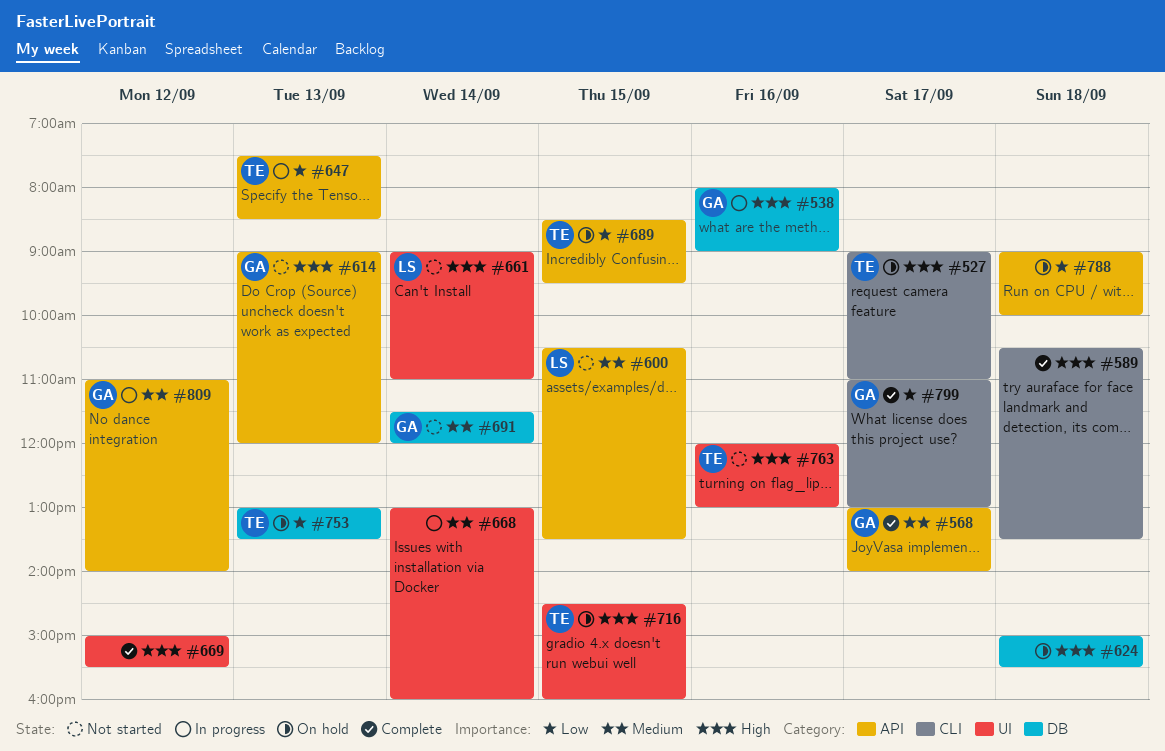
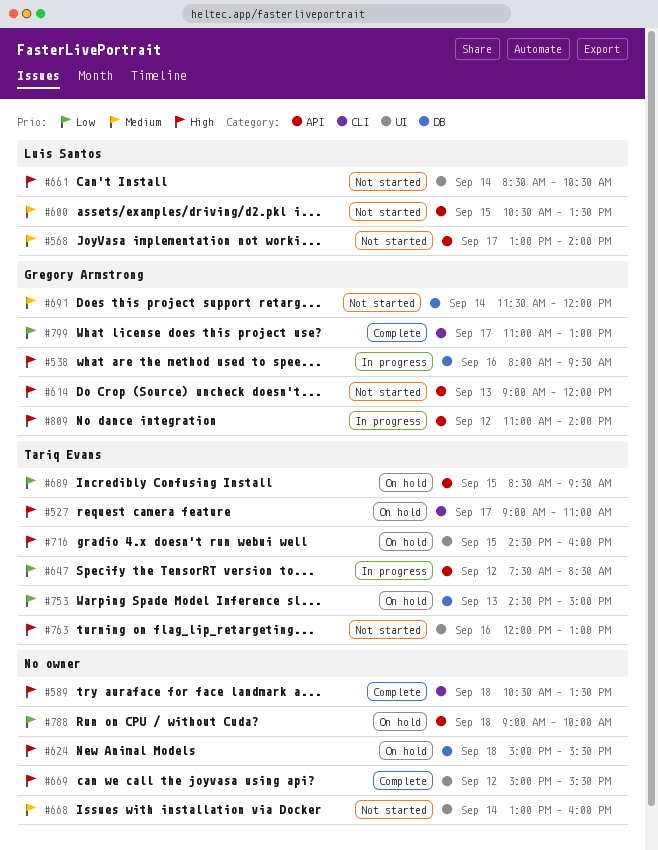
#538, ends: 09:00 -> 09:30
#568, status: Complete -> Not started
#568, owner: Gregory Armstrong -> Luis Santos
#647, day: Sep 13 -> Sep 12
#661, begins: 09:00 -> 08:30
#661, ends: 11:00 -> 10:30
#668, status: In progress -> Not started
#753, begins: 13:00 -> 14:30
#753, ends: 13:30 -> 15:00
#809, priority: Medium -> High

